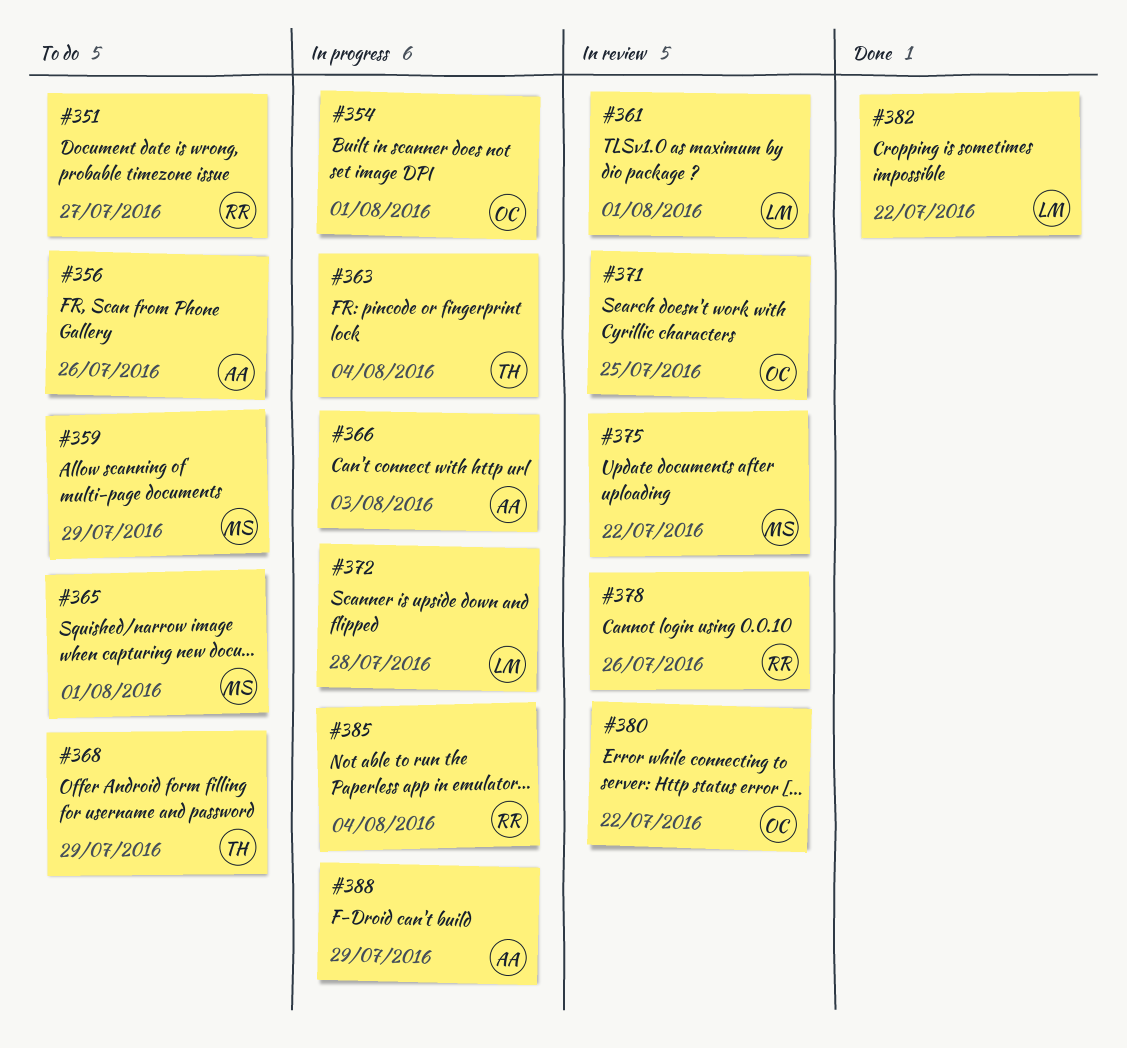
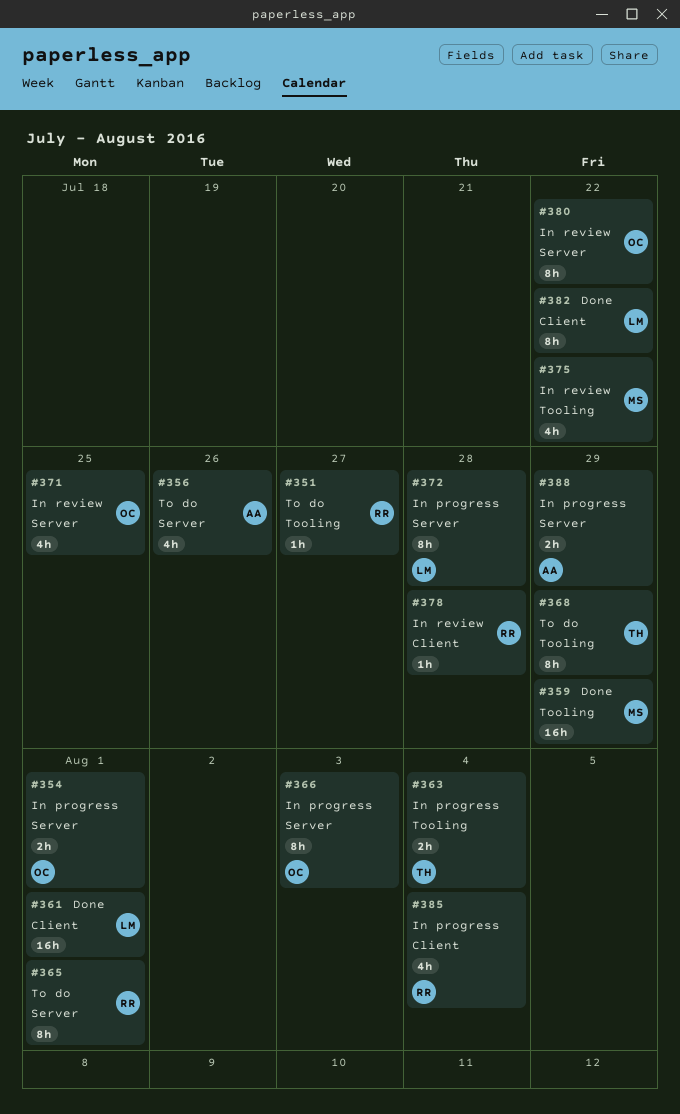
#359, status: To do -> Done
#361, status: In review -> Done
#365, owner: MS -> RR
#366, owner: AA -> OC
#378, due: Jul 26 -> Jul 28

